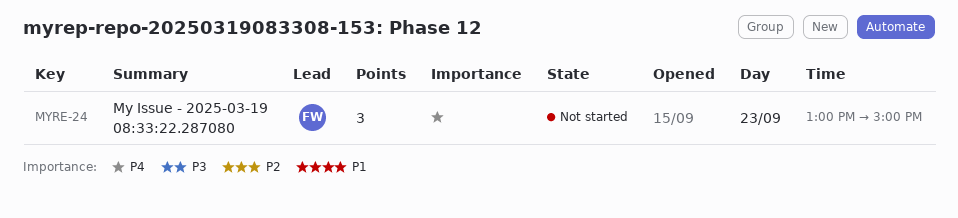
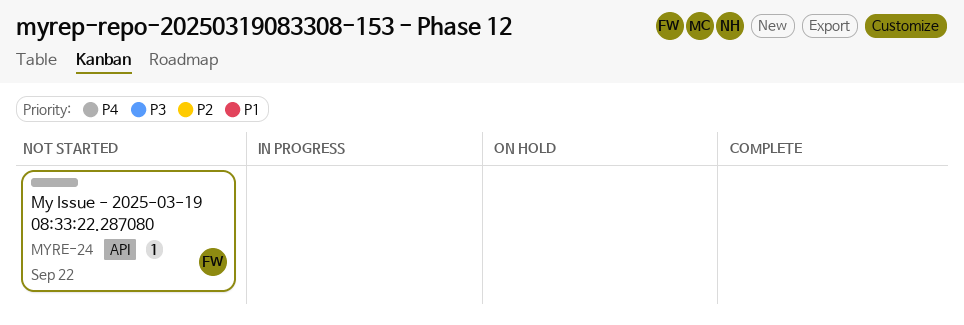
MYRE-24, estimate: 3 -> 1
MYRE-24, day: Sep 23 -> Sep 22

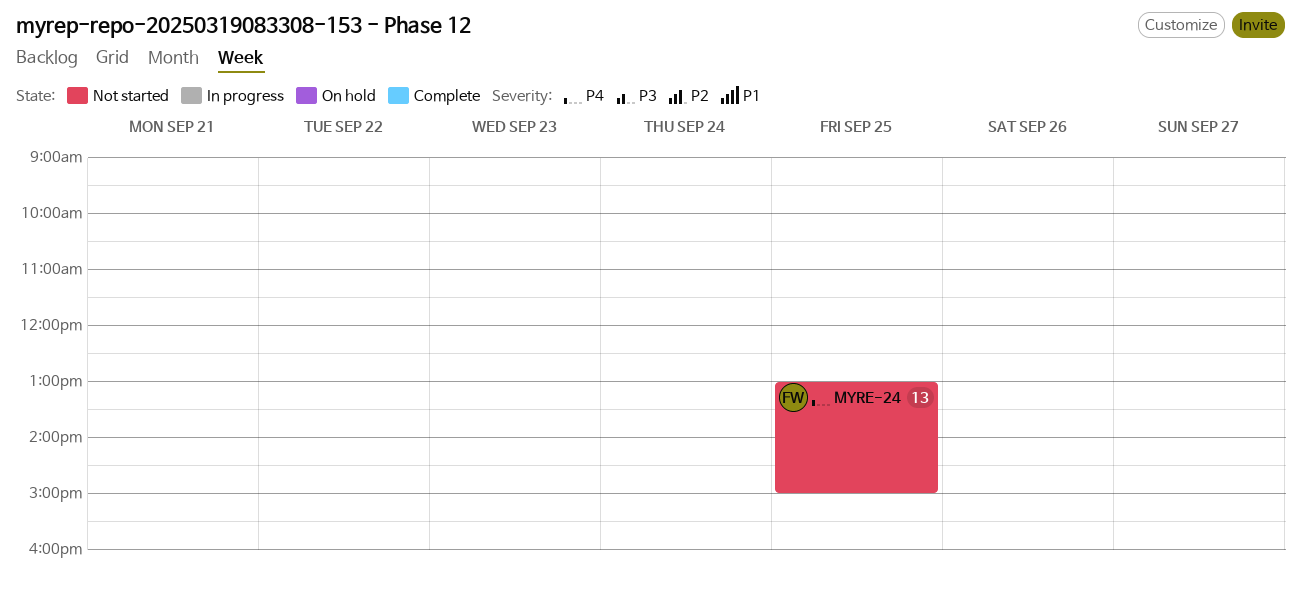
MYRE-24, estimate: 1 -> 13
MYRE-24, day: Sep 22 -> Sep 25

